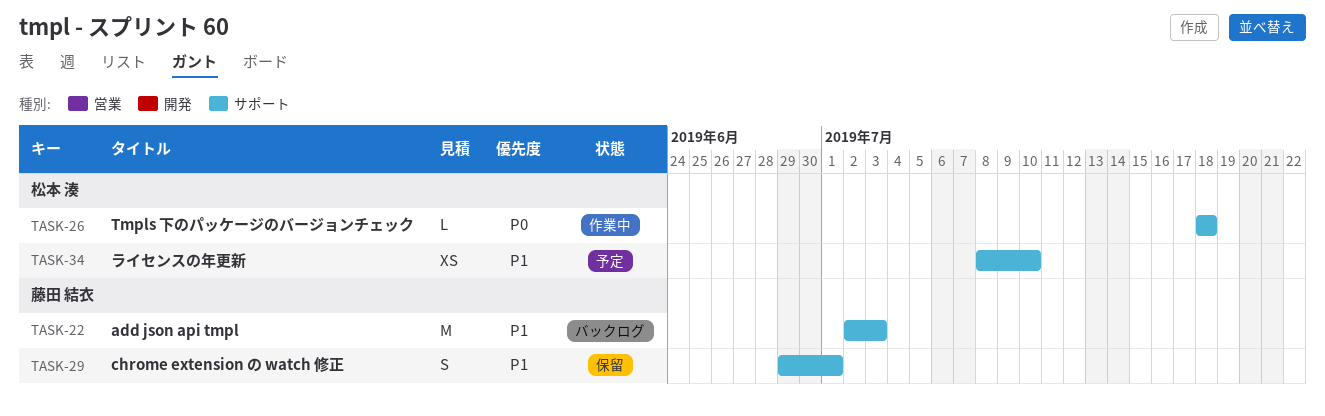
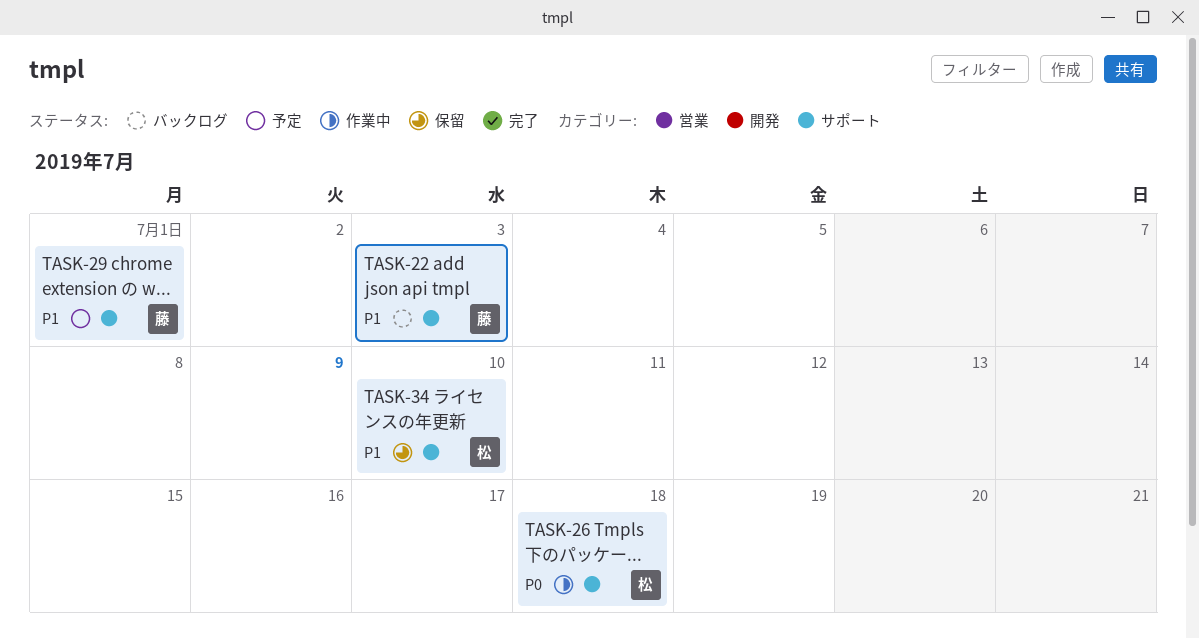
TASK-29, status: 保留 -> 予定
TASK-34, status: 予定 -> 保留

